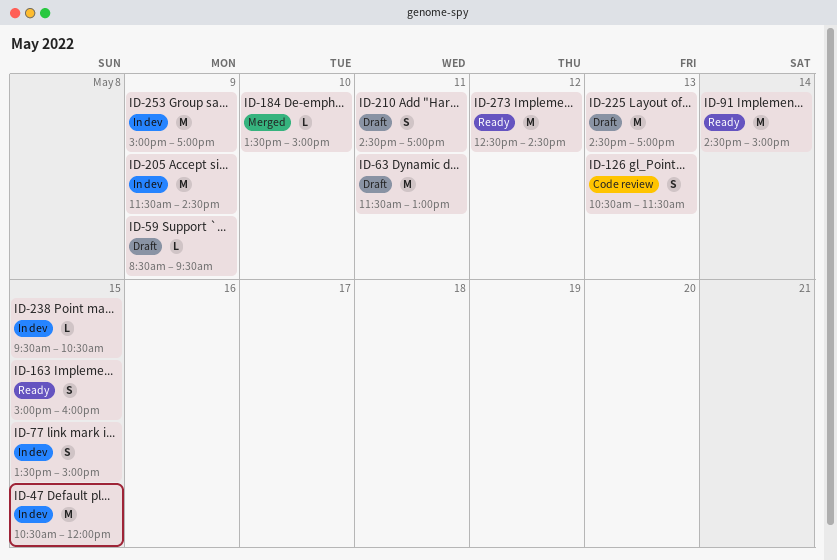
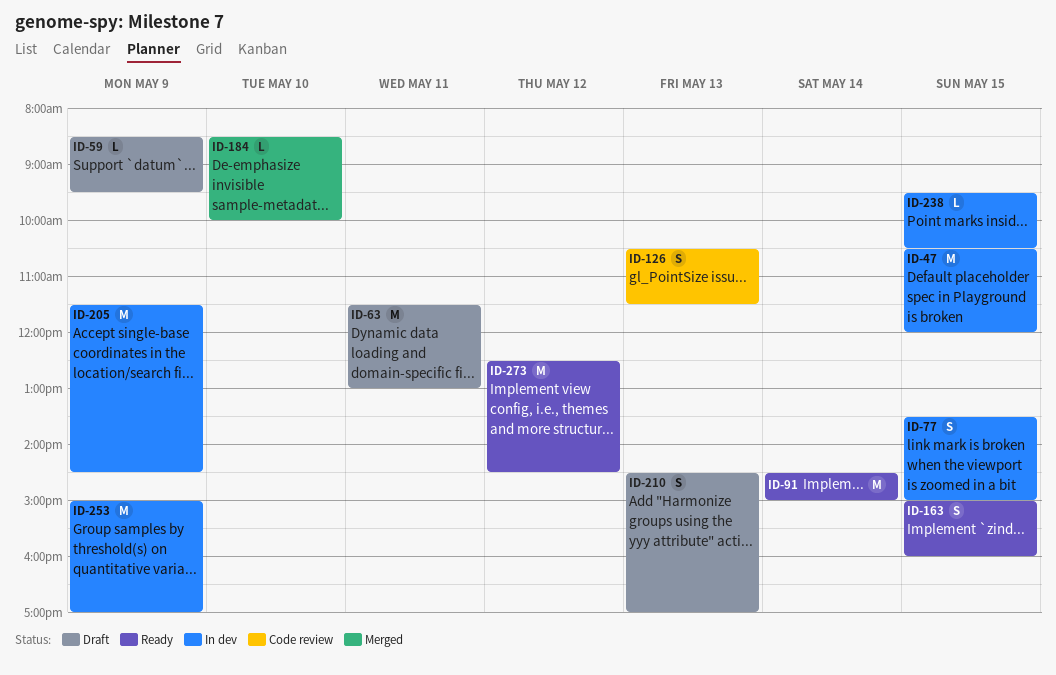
ID-184, begins: 13:30 -> 08:30
ID-184, ends: 15:00 -> 10:00
ID-210, day: May 11 -> May 13
ID-225: present -> none

